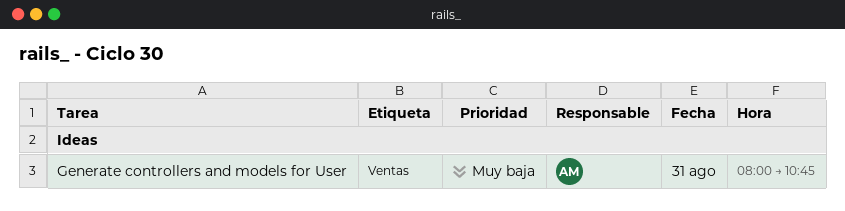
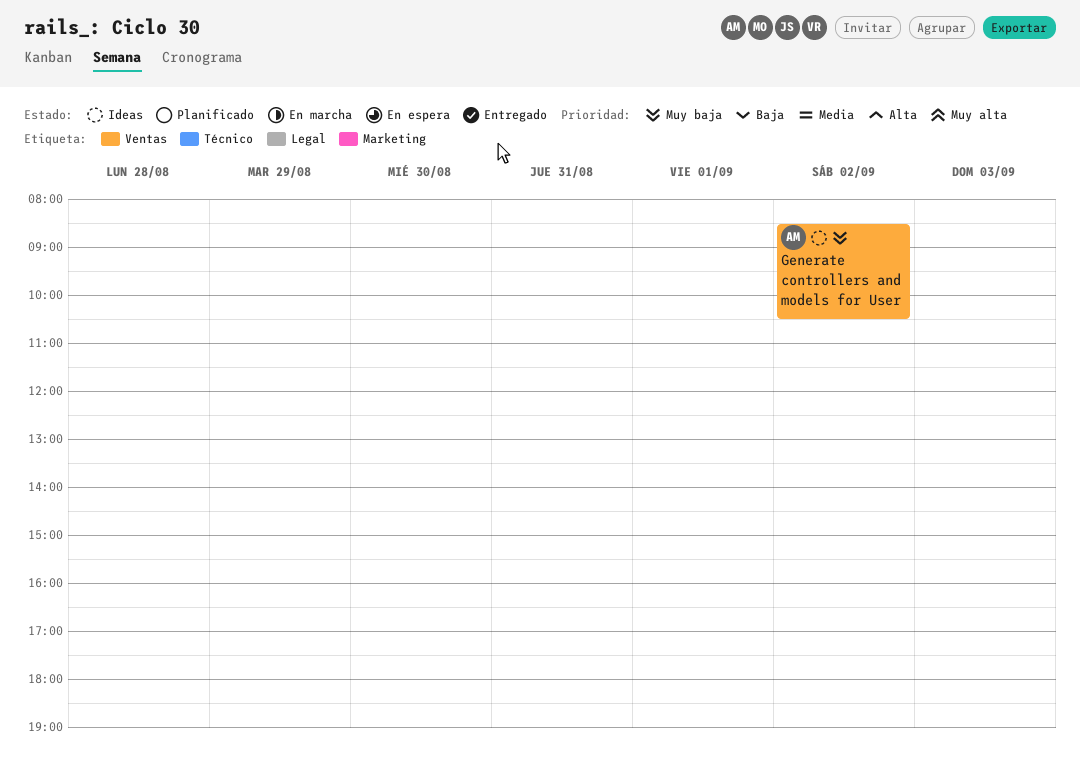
Generate controllers and models for User, day: Aug 31 -> Sep 2
Generate controllers and models for User, begins: 08:00 -> 08:30
Generate controllers and models for User, ends: 10:45 -> 10:30

